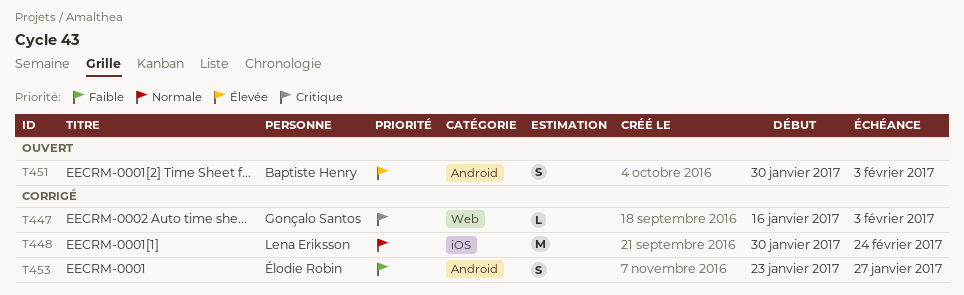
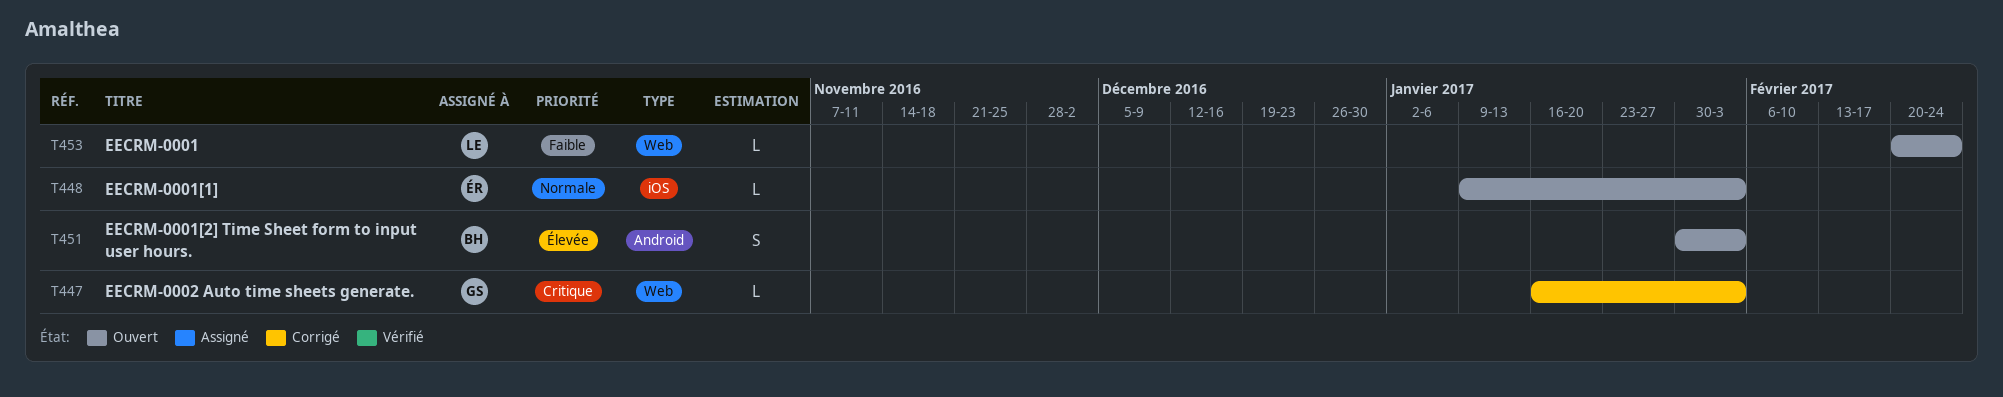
T448, status: Corrigé -> Ouvert
T448, owner: Lena Eriksson -> Élodie Robin
T448, estimate: M -> L
T448, start: Jan 30 -> Jan 9
T448, due: Feb 24 -> Feb 3
T453, status: Corrigé -> Ouvert
T453, owner: Élodie Robin -> Lena Eriksson
T453, label: Android -> Web
T453, estimate: S -> L
T453, start: Jan 23 -> Feb 20
T453, due: Jan 27 -> Feb 24

